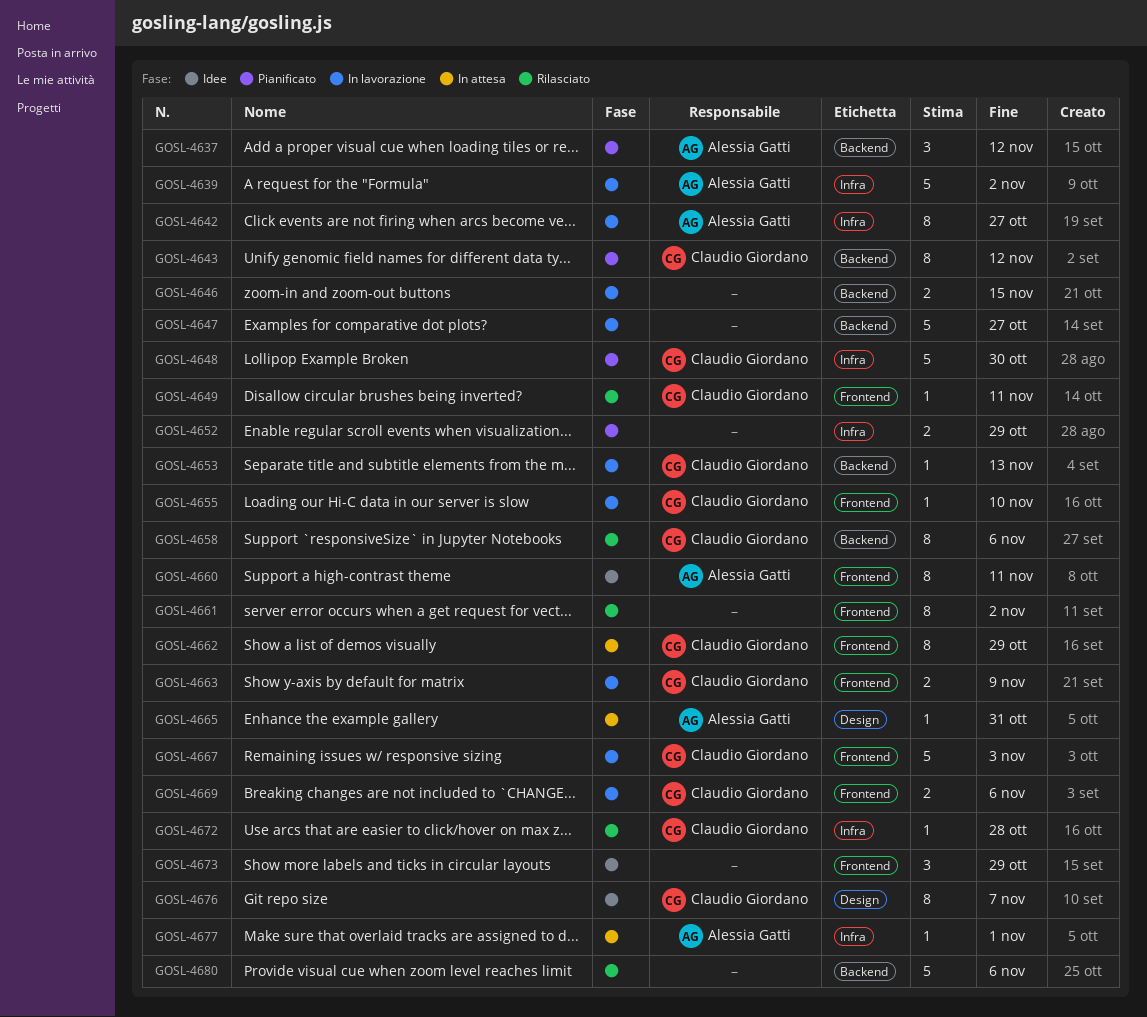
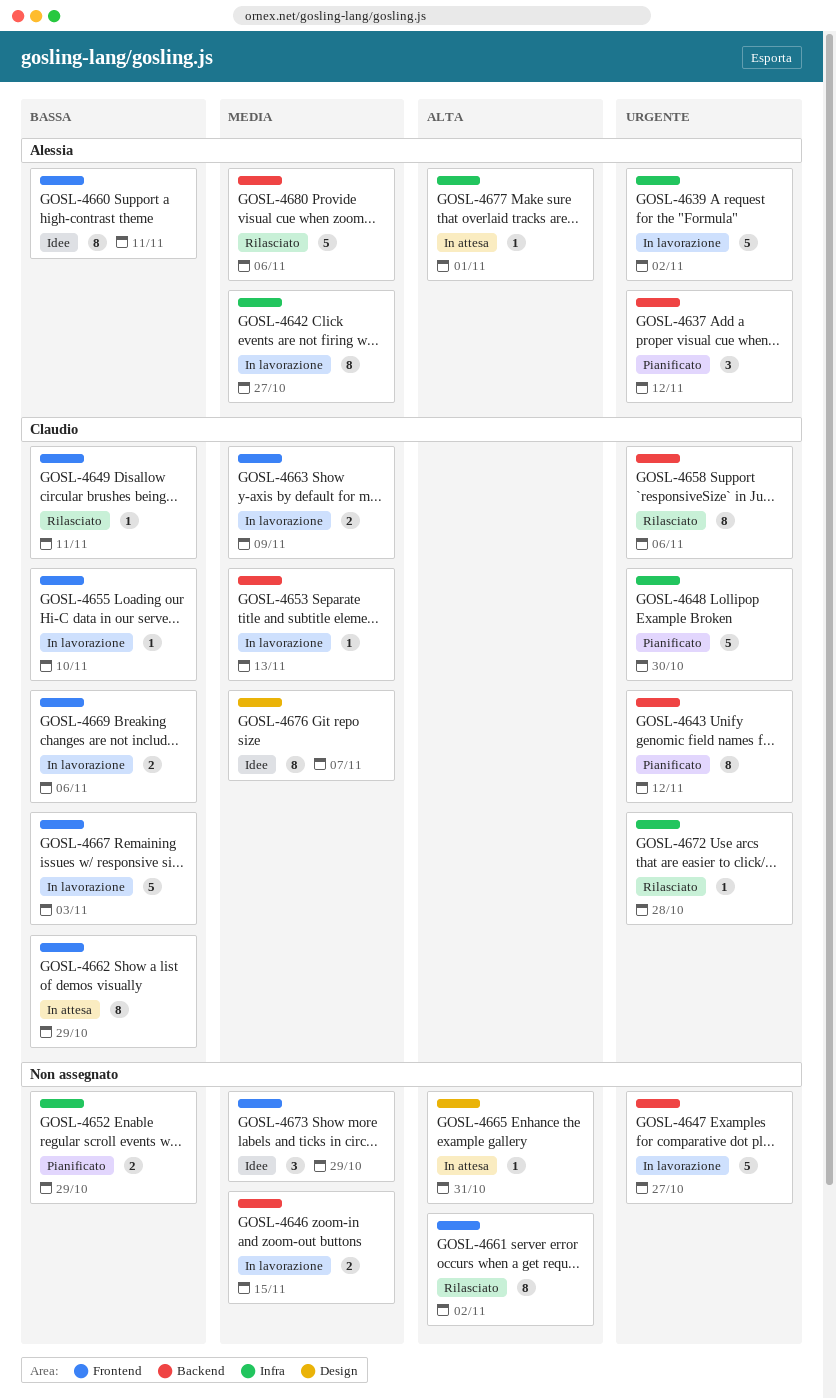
GOSL-4665, owner: Alessia Gatti -> none
GOSL-4680, owner: none -> Alessia Gatti

